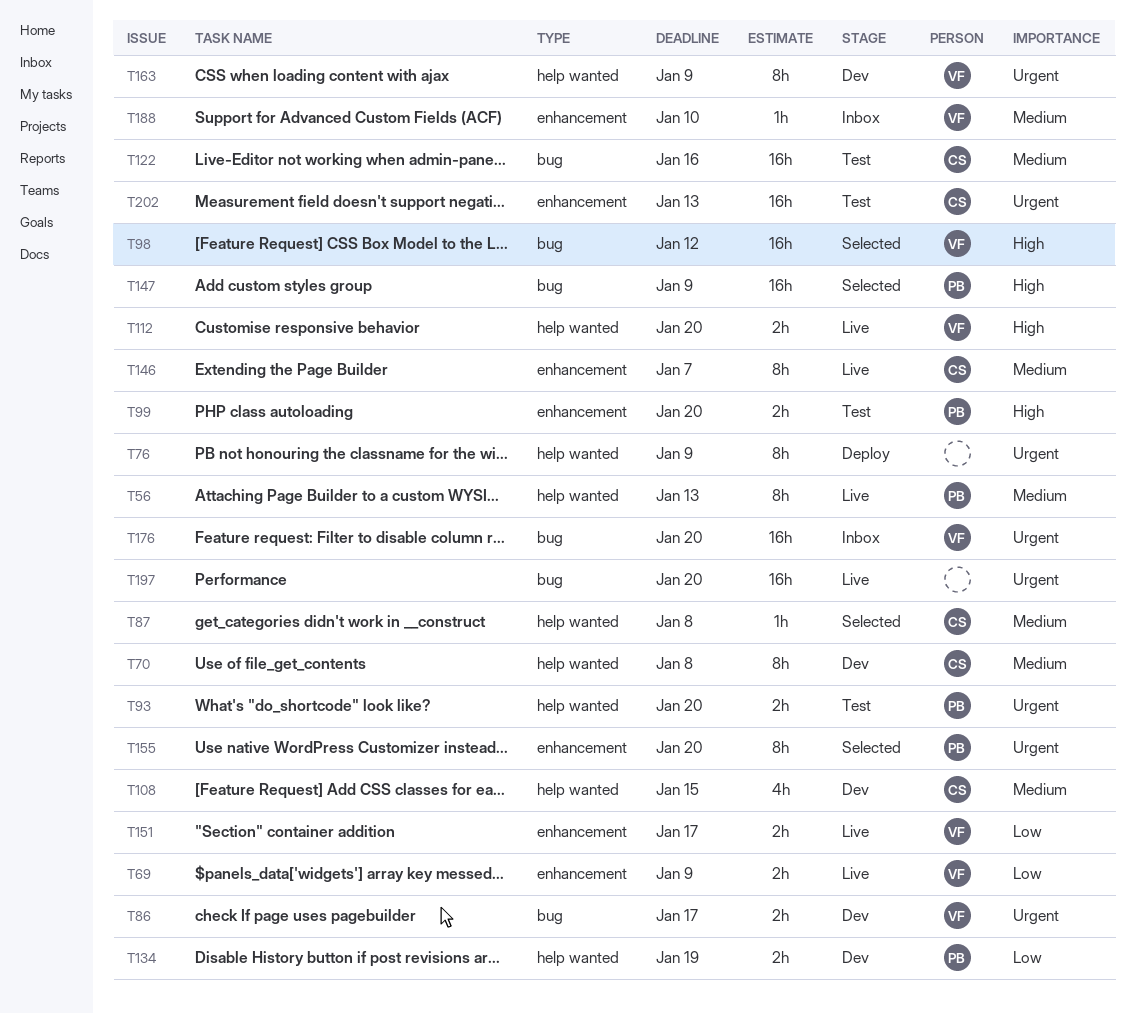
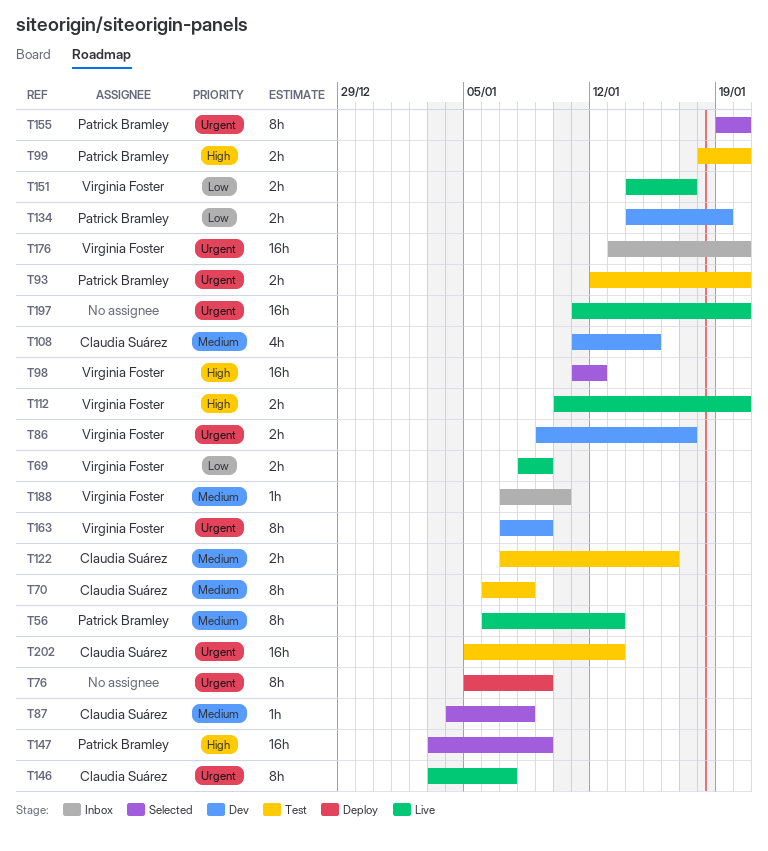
T70, status: Dev -> Test
T122, estimate: 16h -> 2h
T146, priority: Medium -> Urgent

